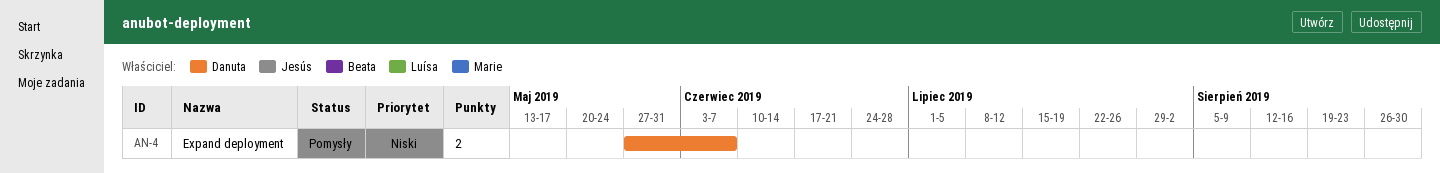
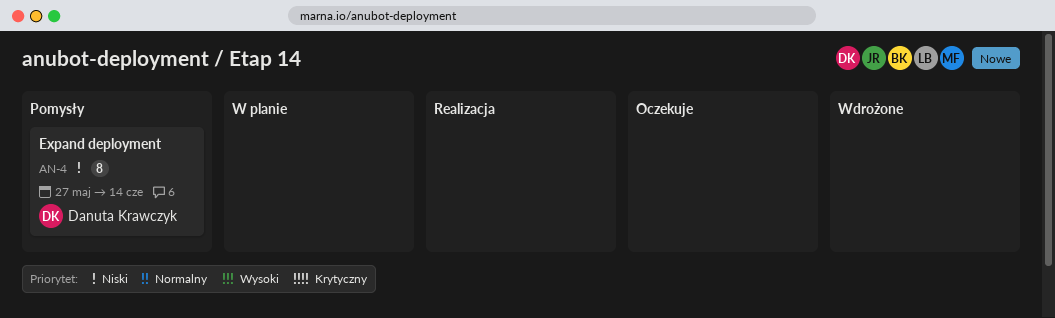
AN-4, estimate: 2 -> 8
AN-4, due: Jun 7 -> Jun 14

